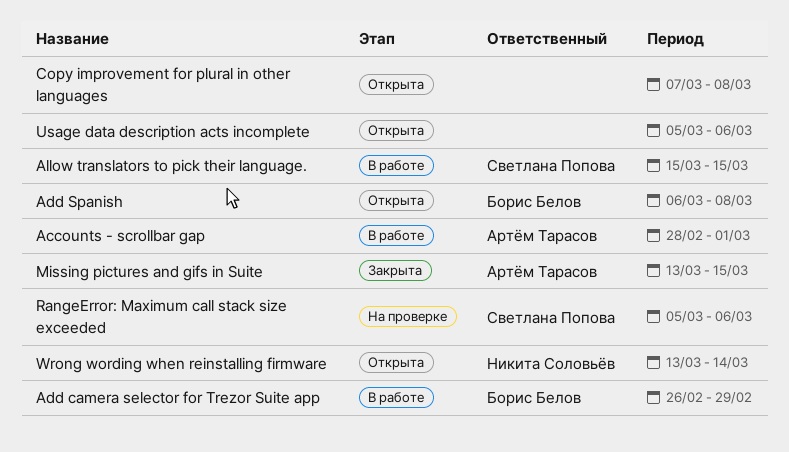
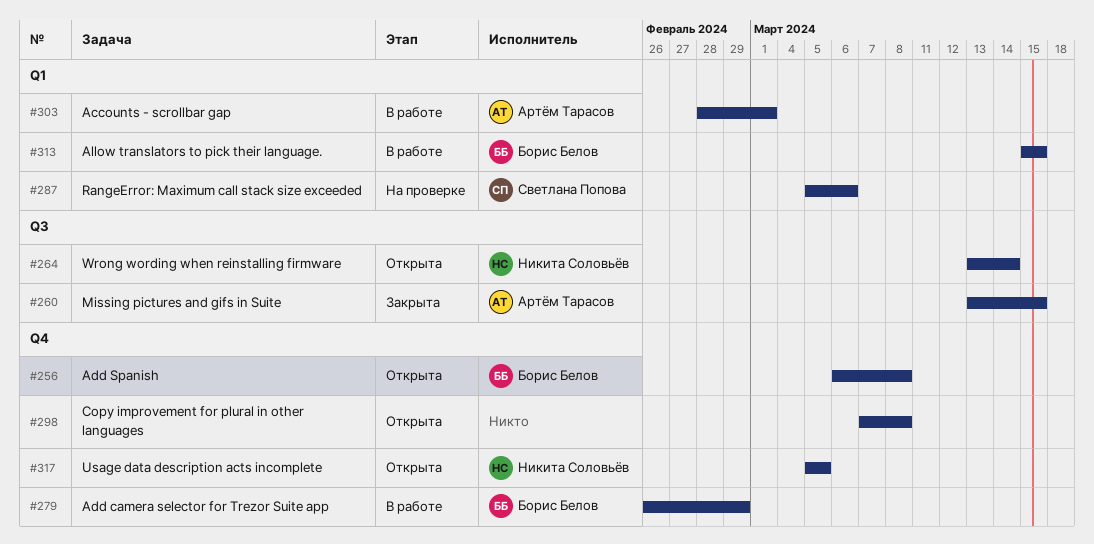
Allow translators to pick their language., owner: Светлана Попова -> Борис Белов
Usage data description acts incomplete, owner: none -> Никита Соловьёв
Usage data description acts incomplete, due: Mar 6 -> Mar 5

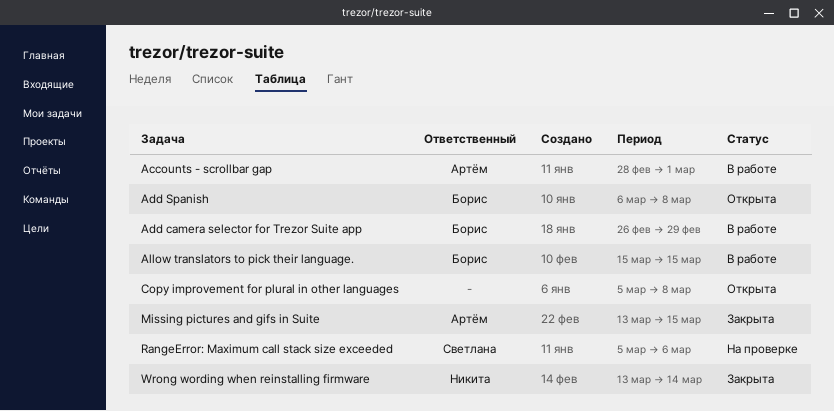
Copy improvement for plural in other languages, start: Mar 7 -> Mar 5
Usage data description acts incomplete: present -> none
Wrong wording when reinstalling firmware, status: Открыта -> Закрыта

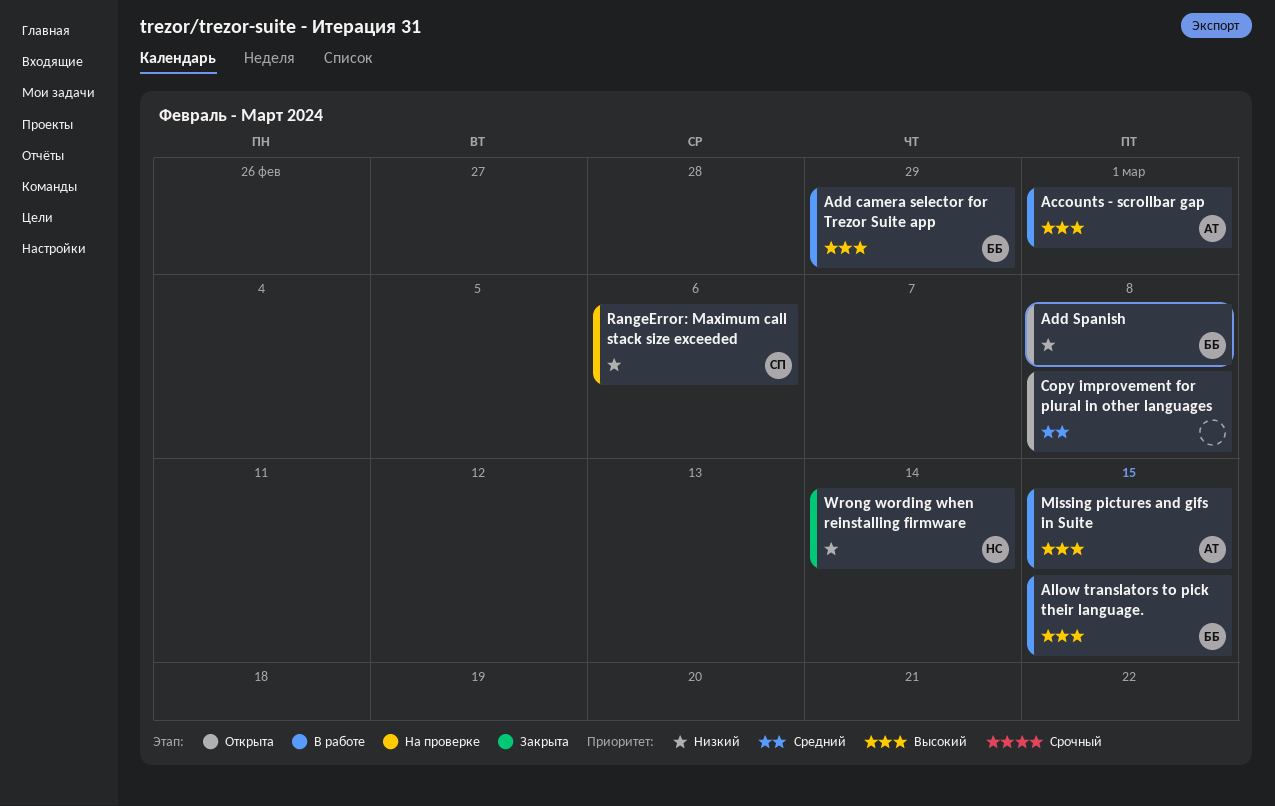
Missing pictures and gifs in Suite, status: Закрыта -> В работе

